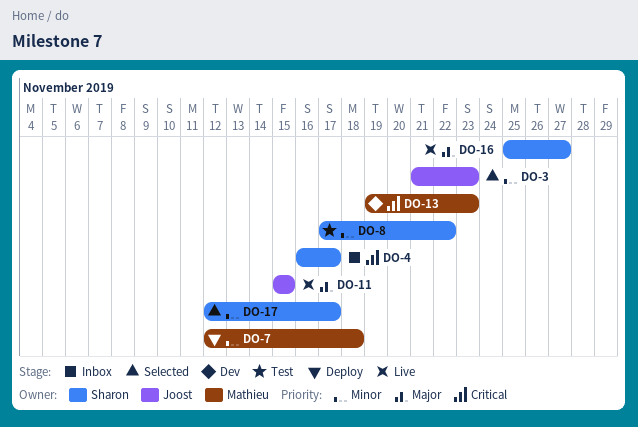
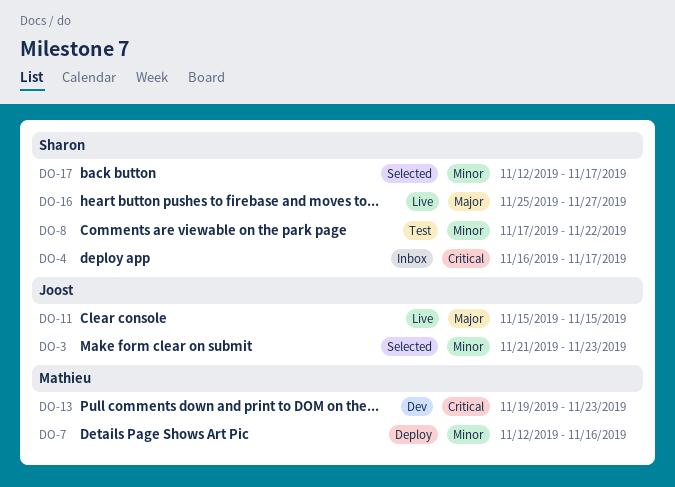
DO-7, due: Nov 18 -> Nov 16

